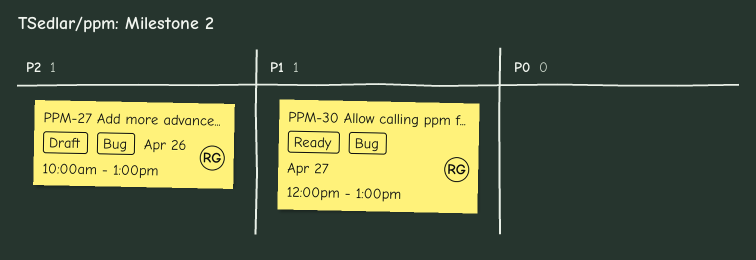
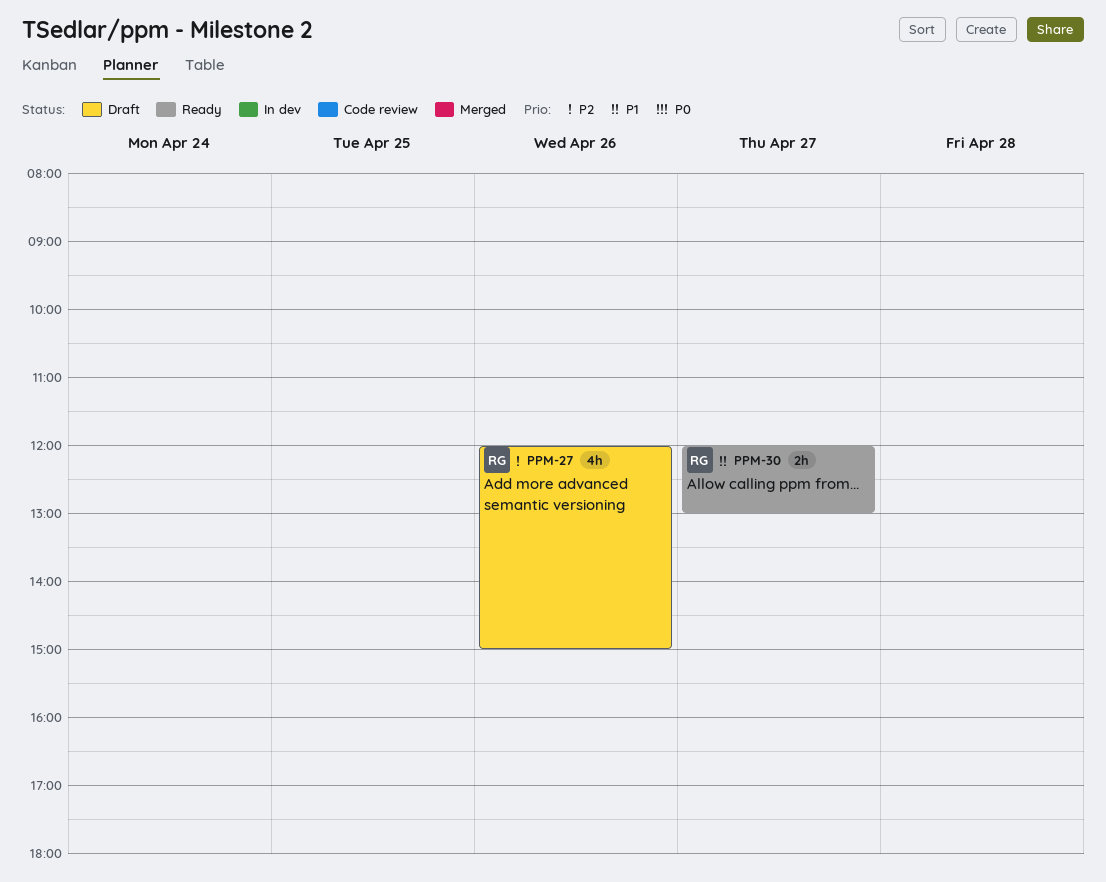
PPM-27, begins: 10:00 -> 12:00
PPM-27, ends: 13:00 -> 15:00

